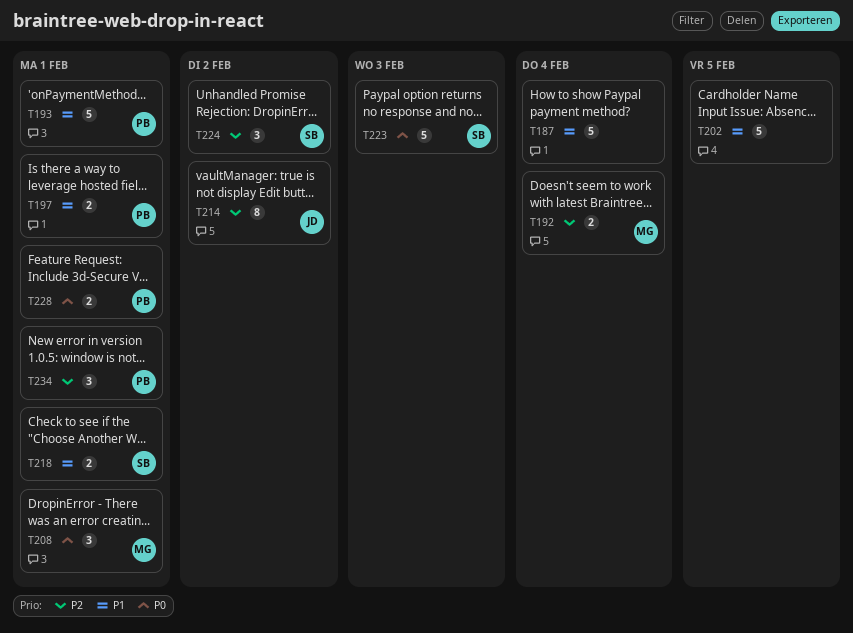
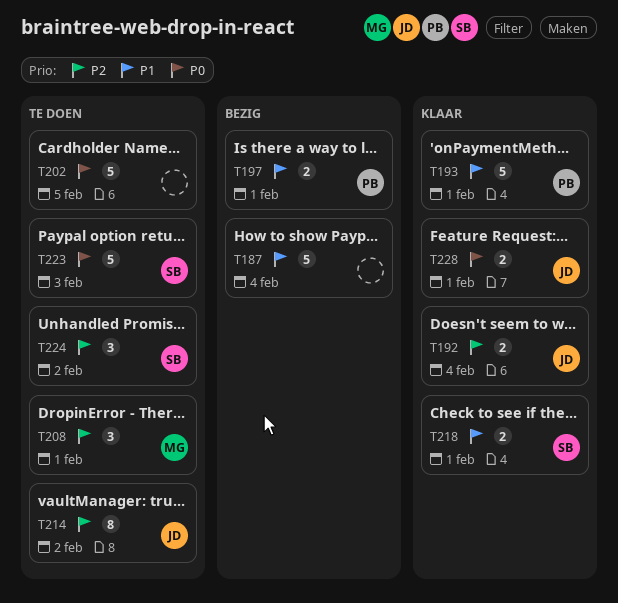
T192, owner: MG -> JD
T202, priority: P1 -> P0
T208, priority: P0 -> P2
T228, owner: PB -> JD
T234: present -> none

